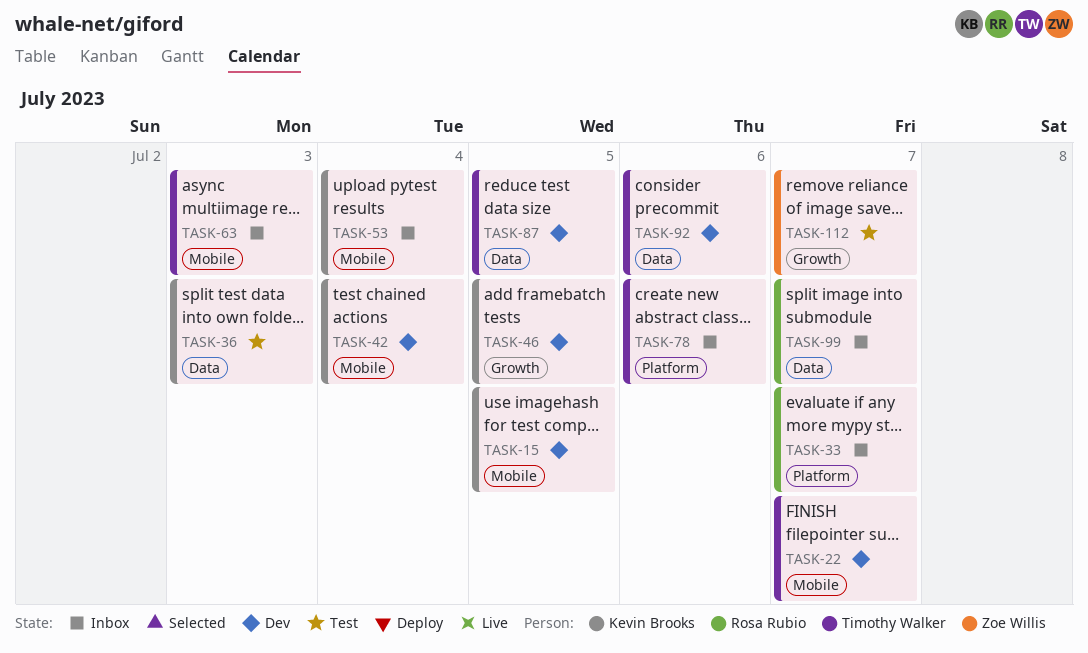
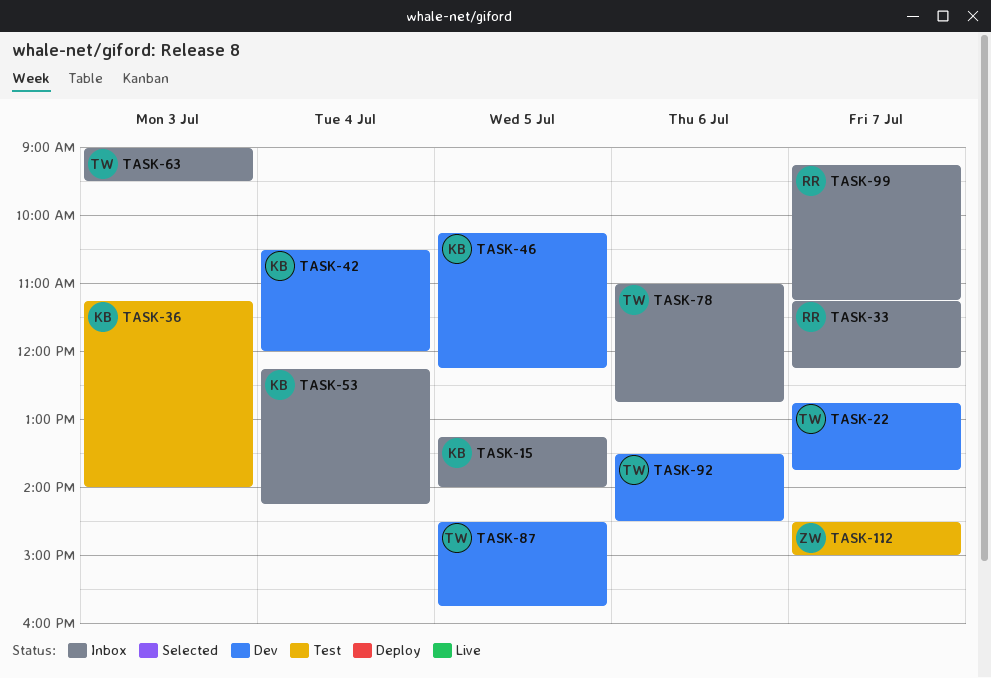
TASK-15, status: Dev -> Inbox

